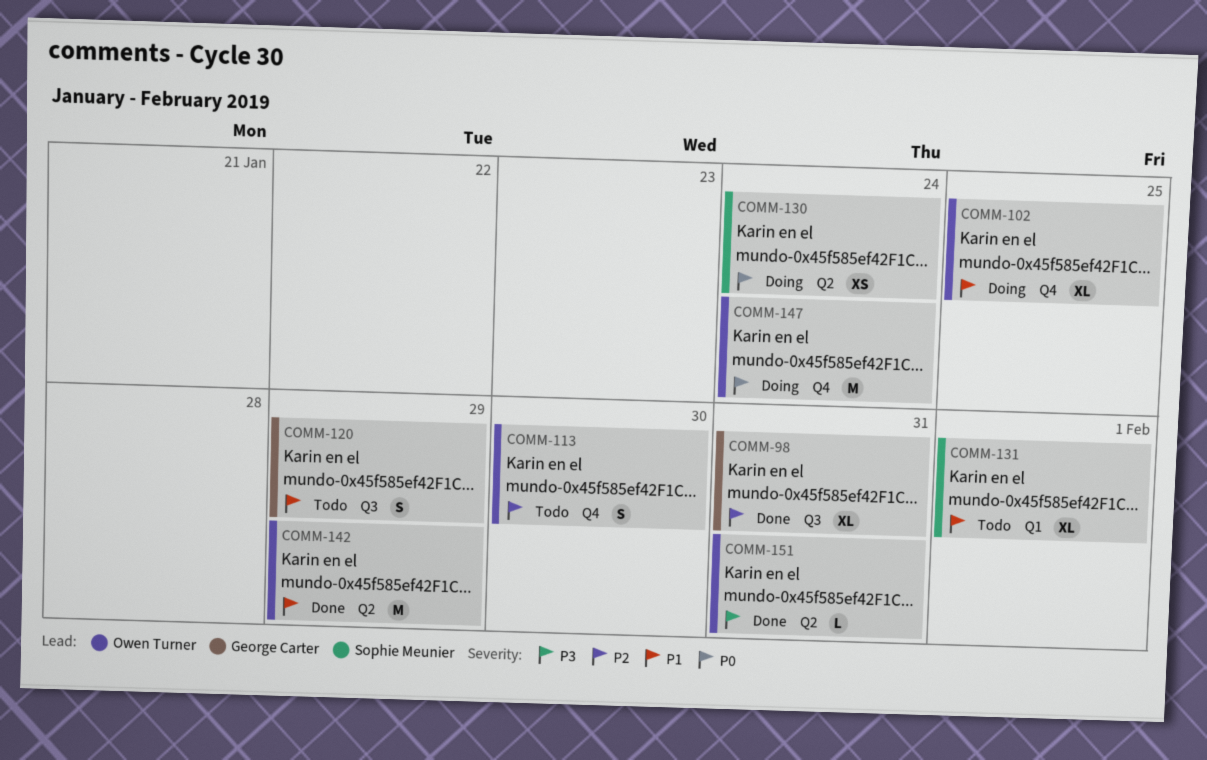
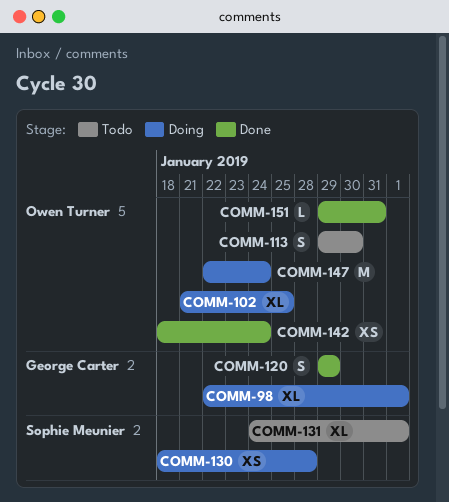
COMM-98, status: Done -> Doing
COMM-98, due: Jan 31 -> Feb 1
COMM-120, status: Todo -> Done
COMM-130, due: Jan 24 -> Jan 28
COMM-142, estimate: M -> XS
COMM-142, due: Jan 29 -> Jan 24

